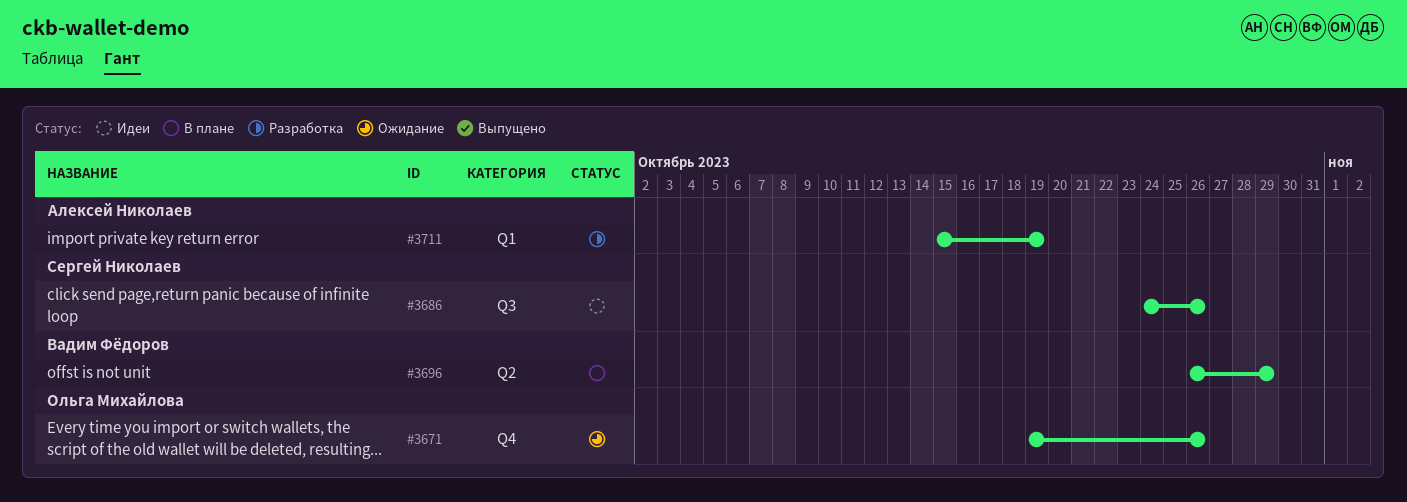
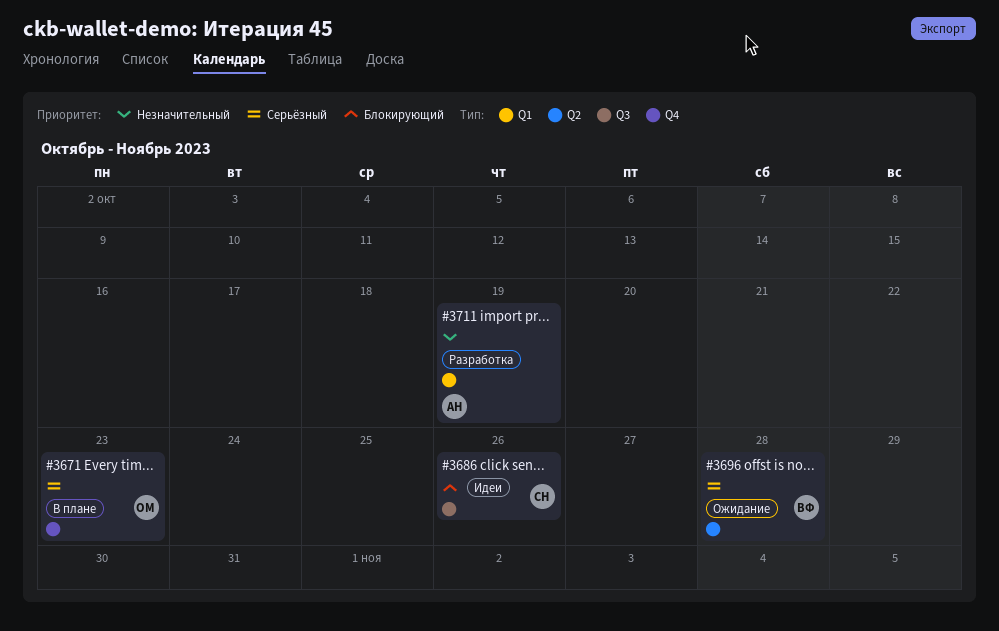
#3671, status: Ожидание -> В плане
#3671, due: Oct 26 -> Oct 23
#3696, status: В плане -> Ожидание
#3696, due: Oct 29 -> Oct 28

